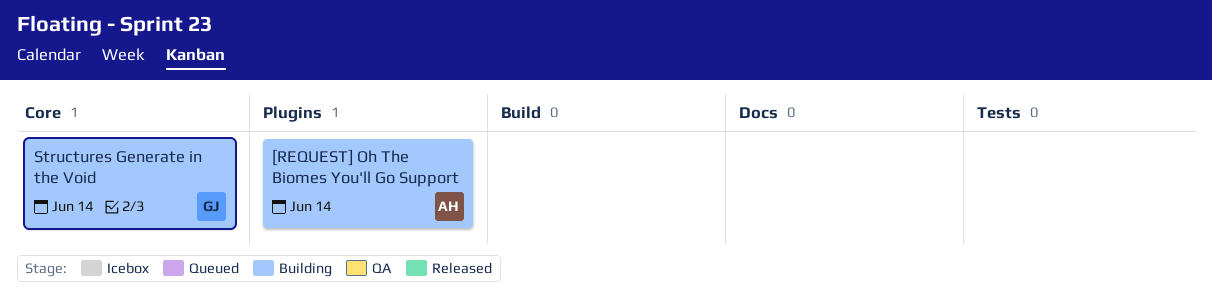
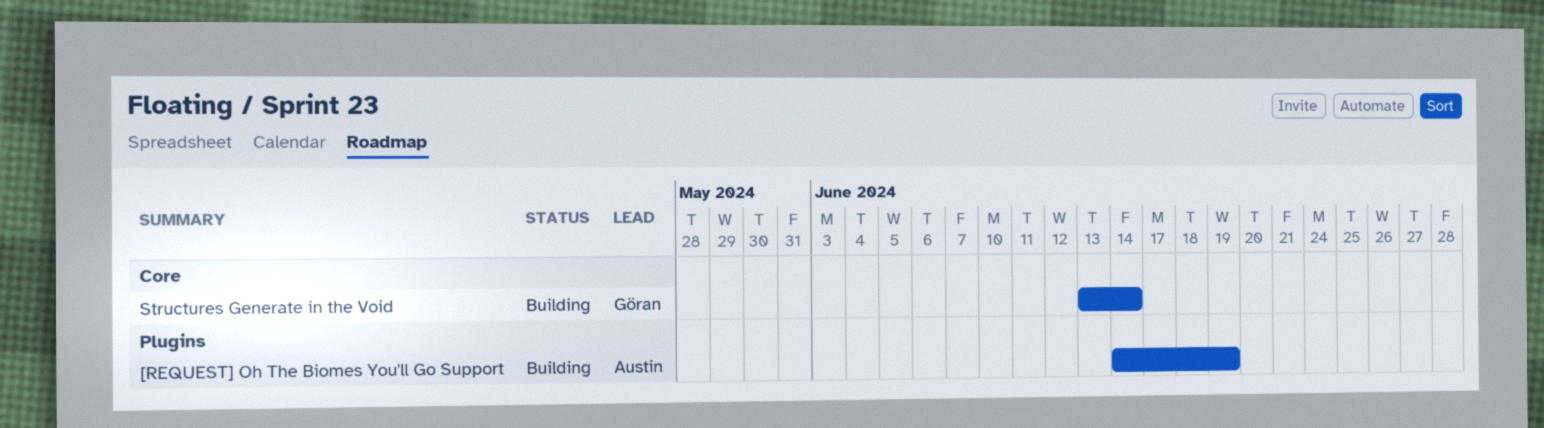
[REQUEST] Oh The Biomes You'll Go Support, due: Jun 14 -> Jun 19

